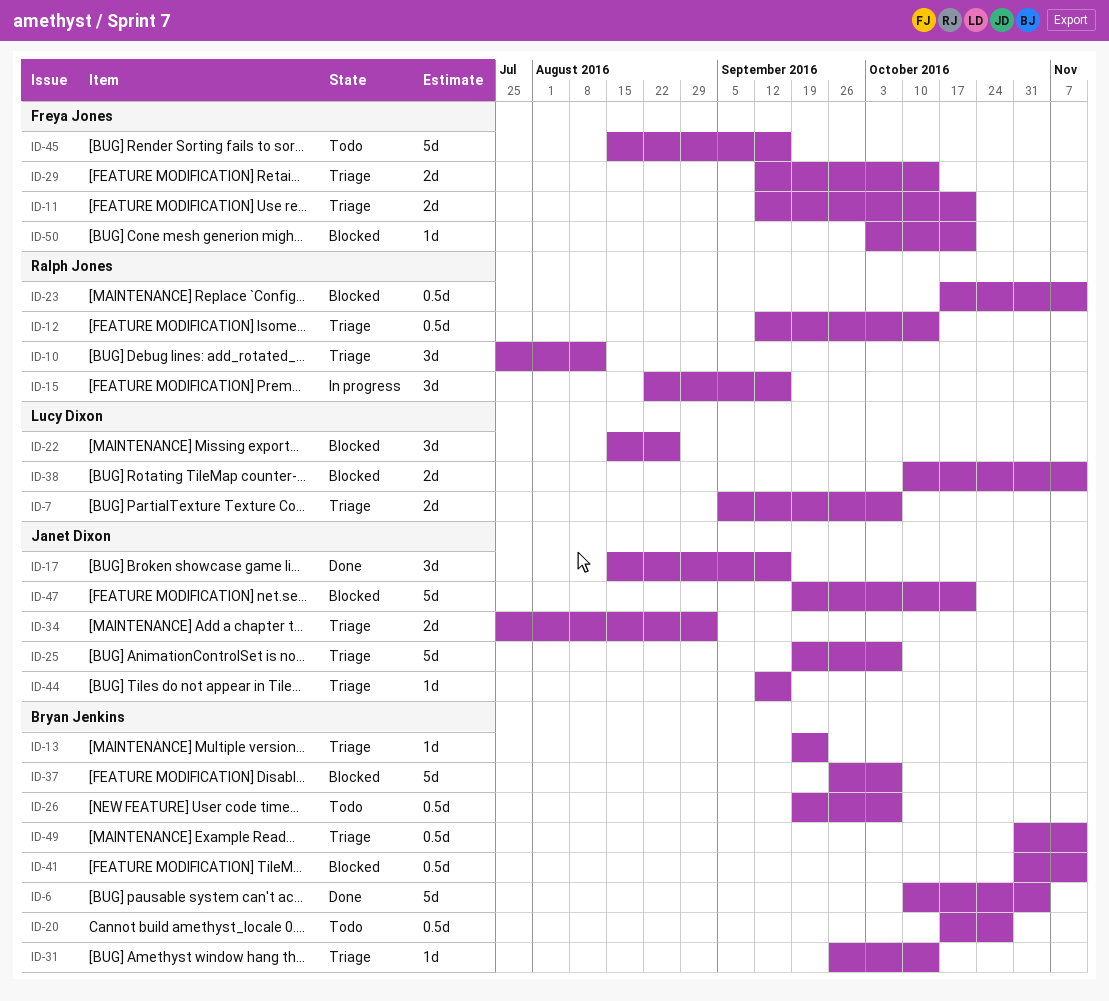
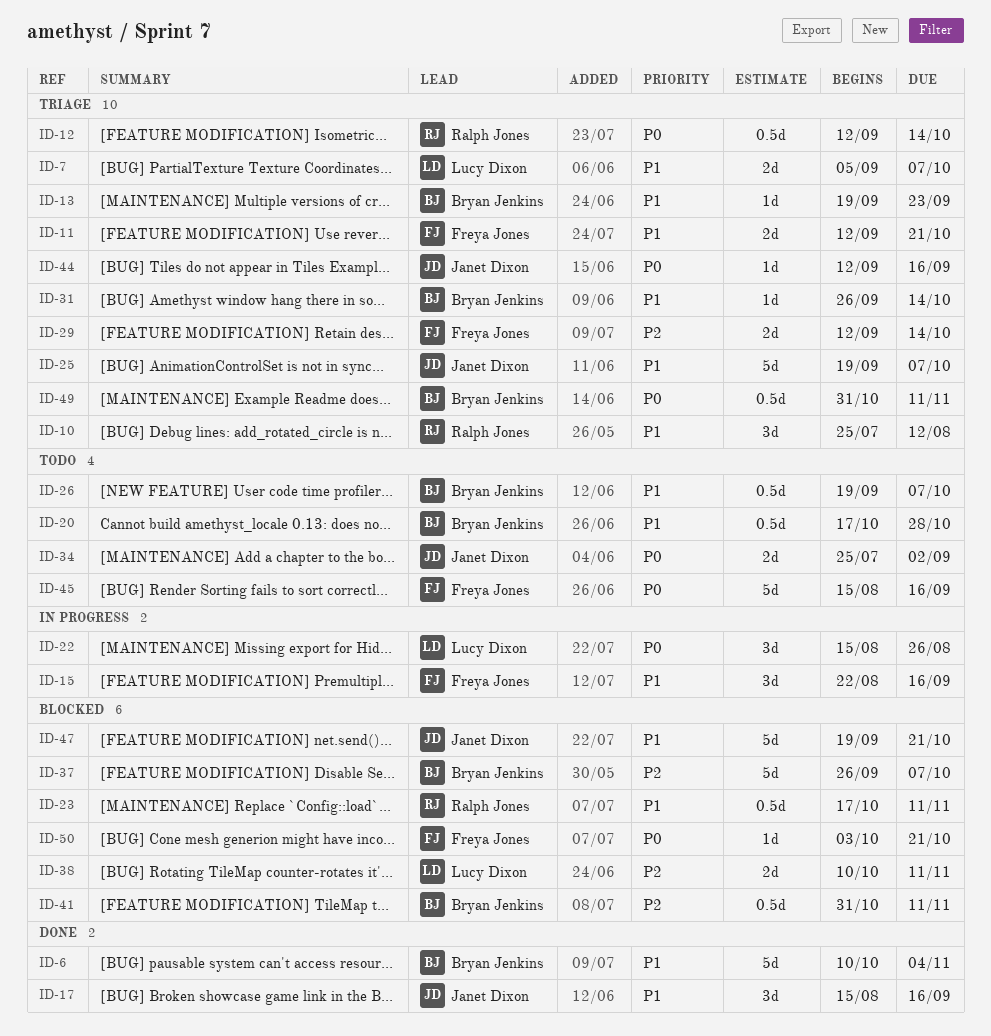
ID-15, owner: Ralph Jones -> Freya Jones
ID-22, status: Blocked -> In progress
ID-34, status: Triage -> Todo

